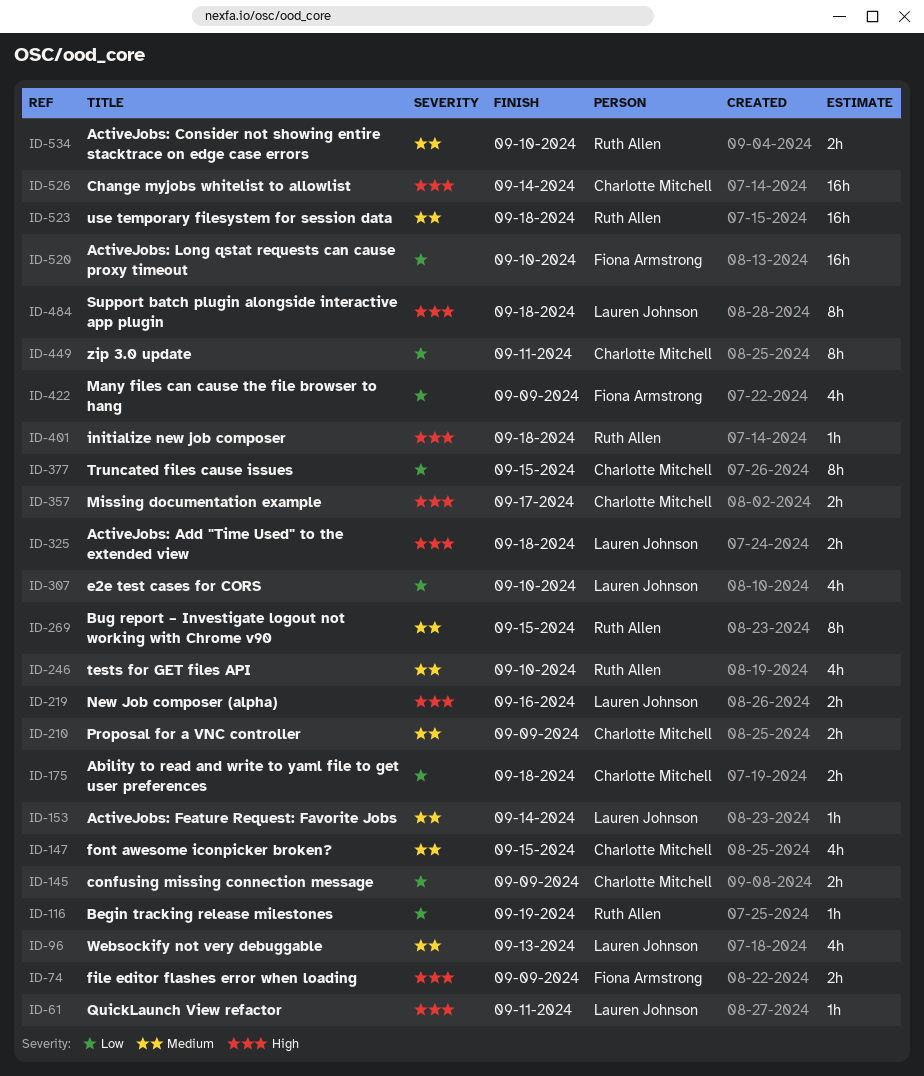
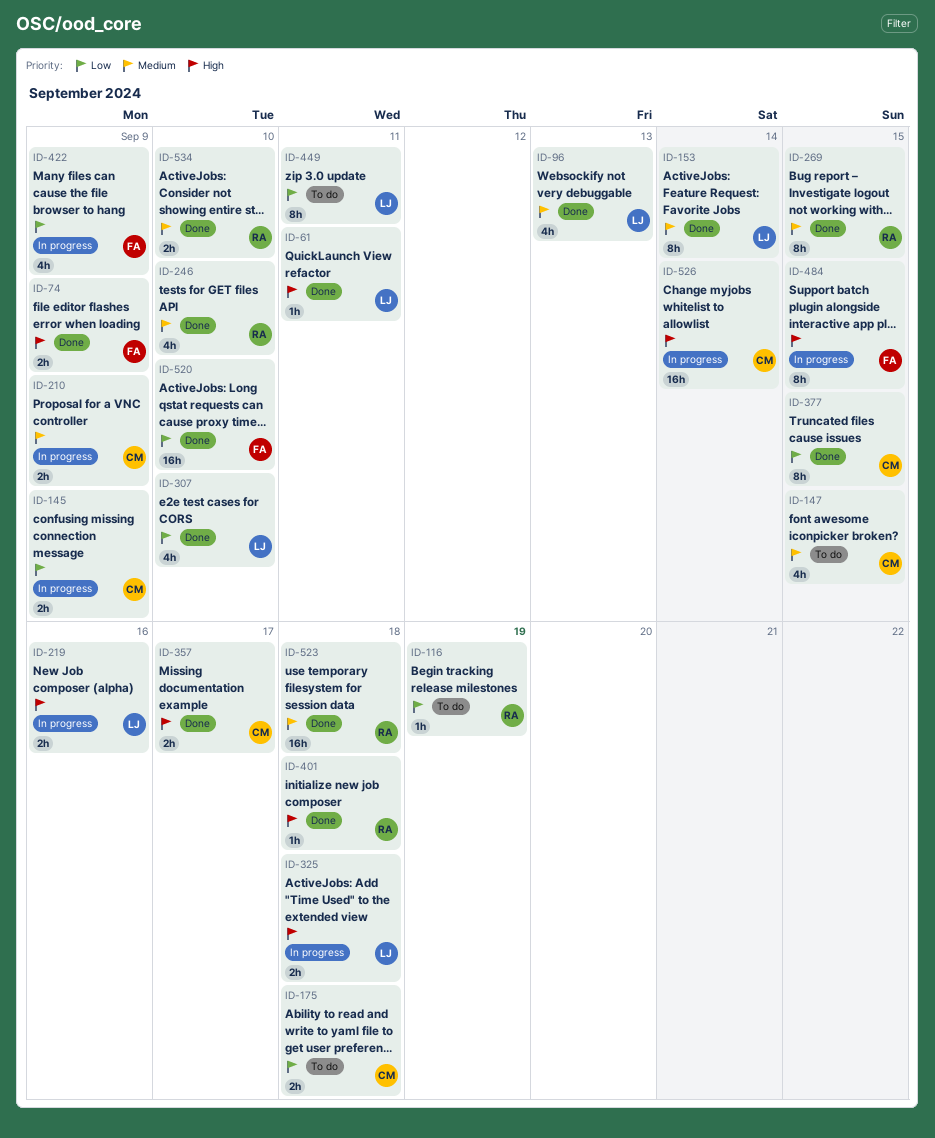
ID-153, estimate: 1h -> 8h
ID-449, owner: Charlotte Mitchell -> Lauren Johnson
ID-484, owner: Lauren Johnson -> Fiona Armstrong
ID-484, due: Sep 18 -> Sep 15

